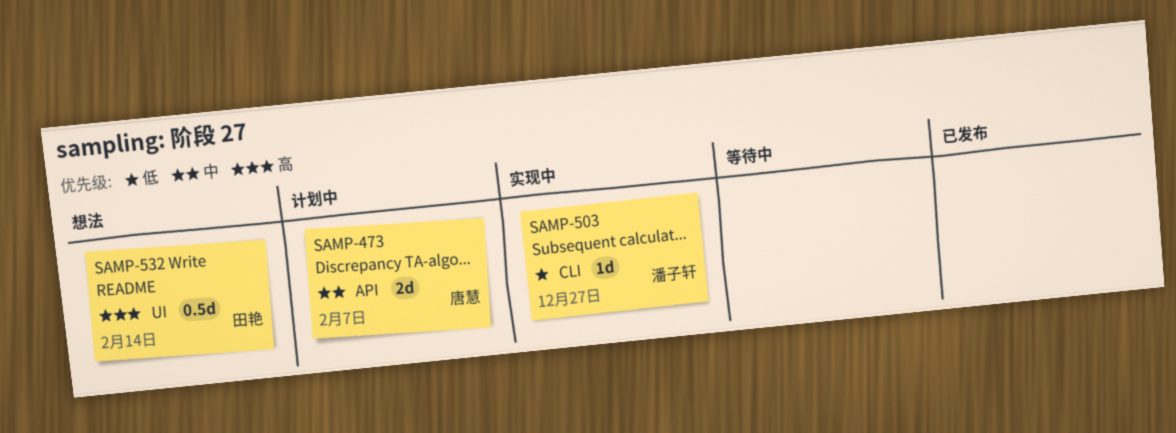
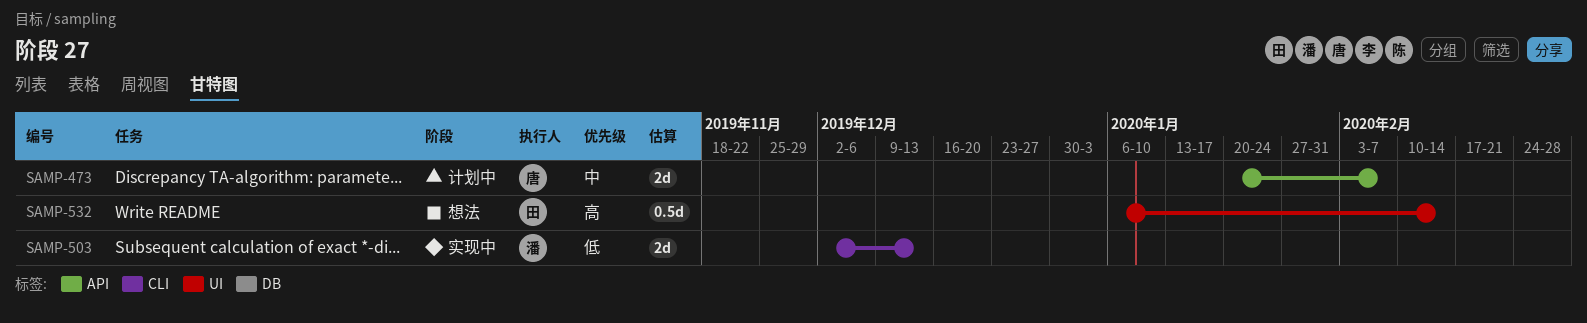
SAMP-503, estimate: 1d -> 2d
SAMP-503, due: Dec 27 -> Dec 13

